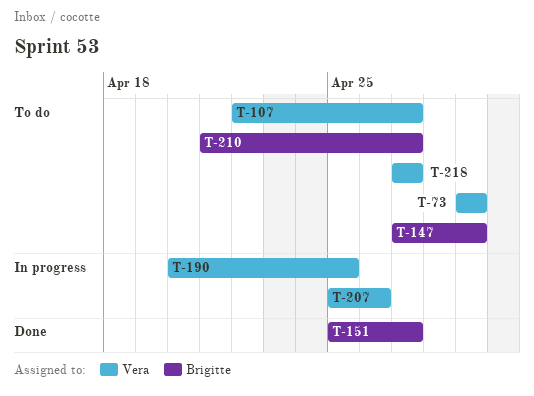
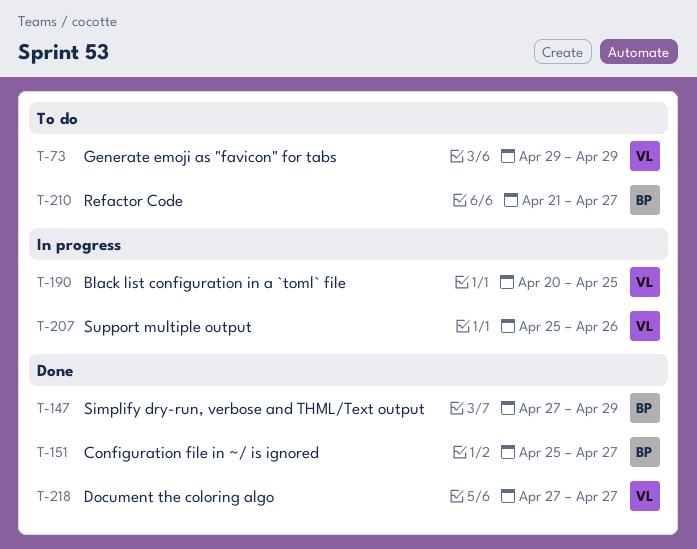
T-107: present -> none
T-147, status: To do -> Done
T-218, status: To do -> Done

